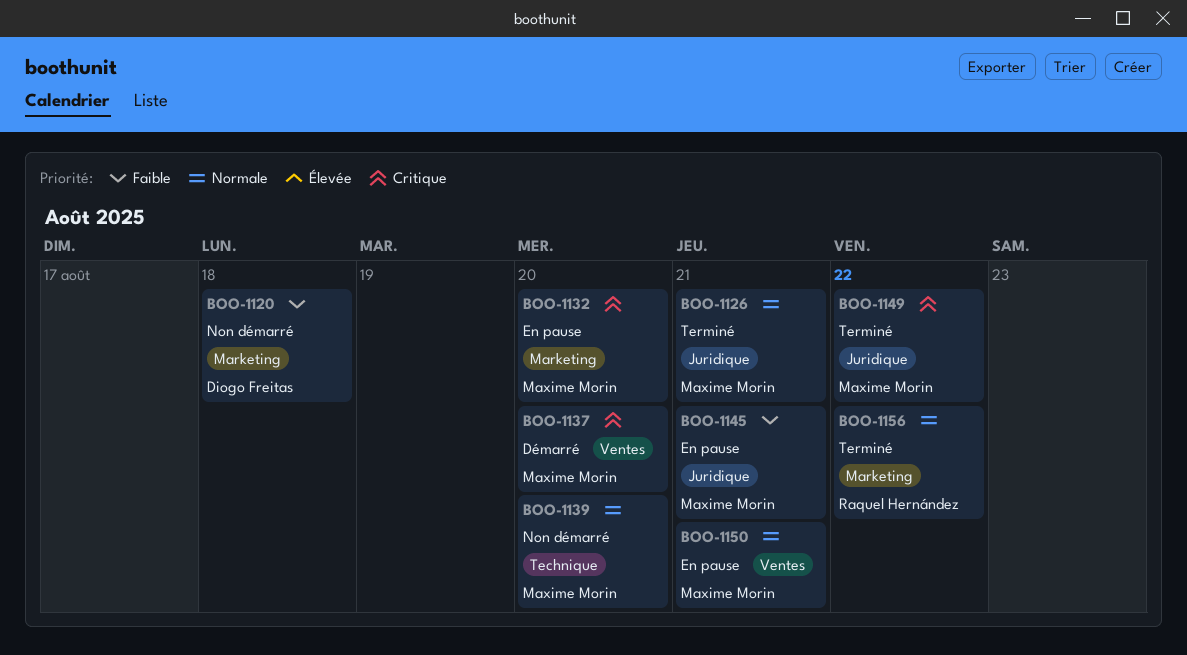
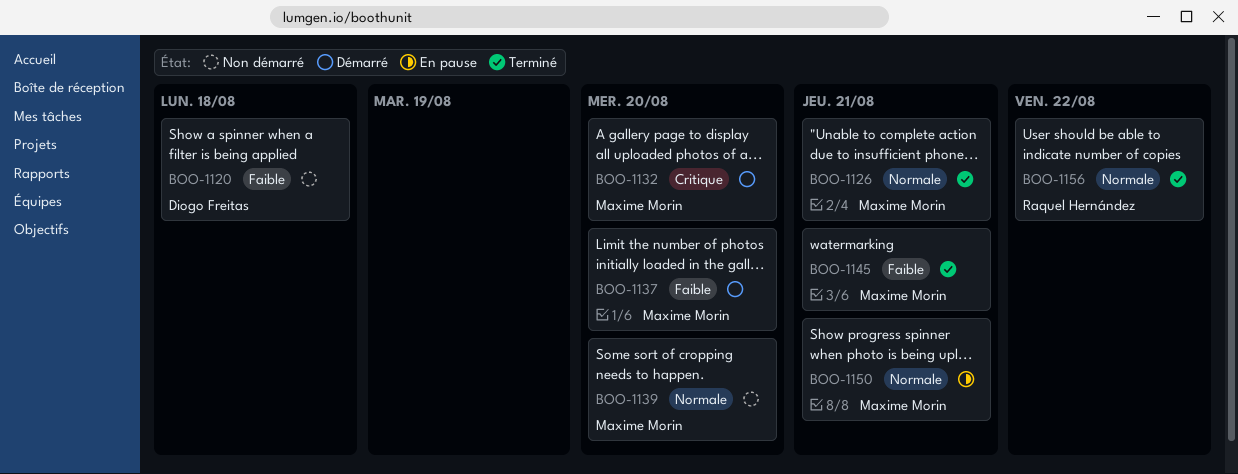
BOO-1132, status: En pause -> Démarré
BOO-1137, priority: Critique -> Faible
BOO-1145, status: En pause -> Terminé
BOO-1149: present -> none

